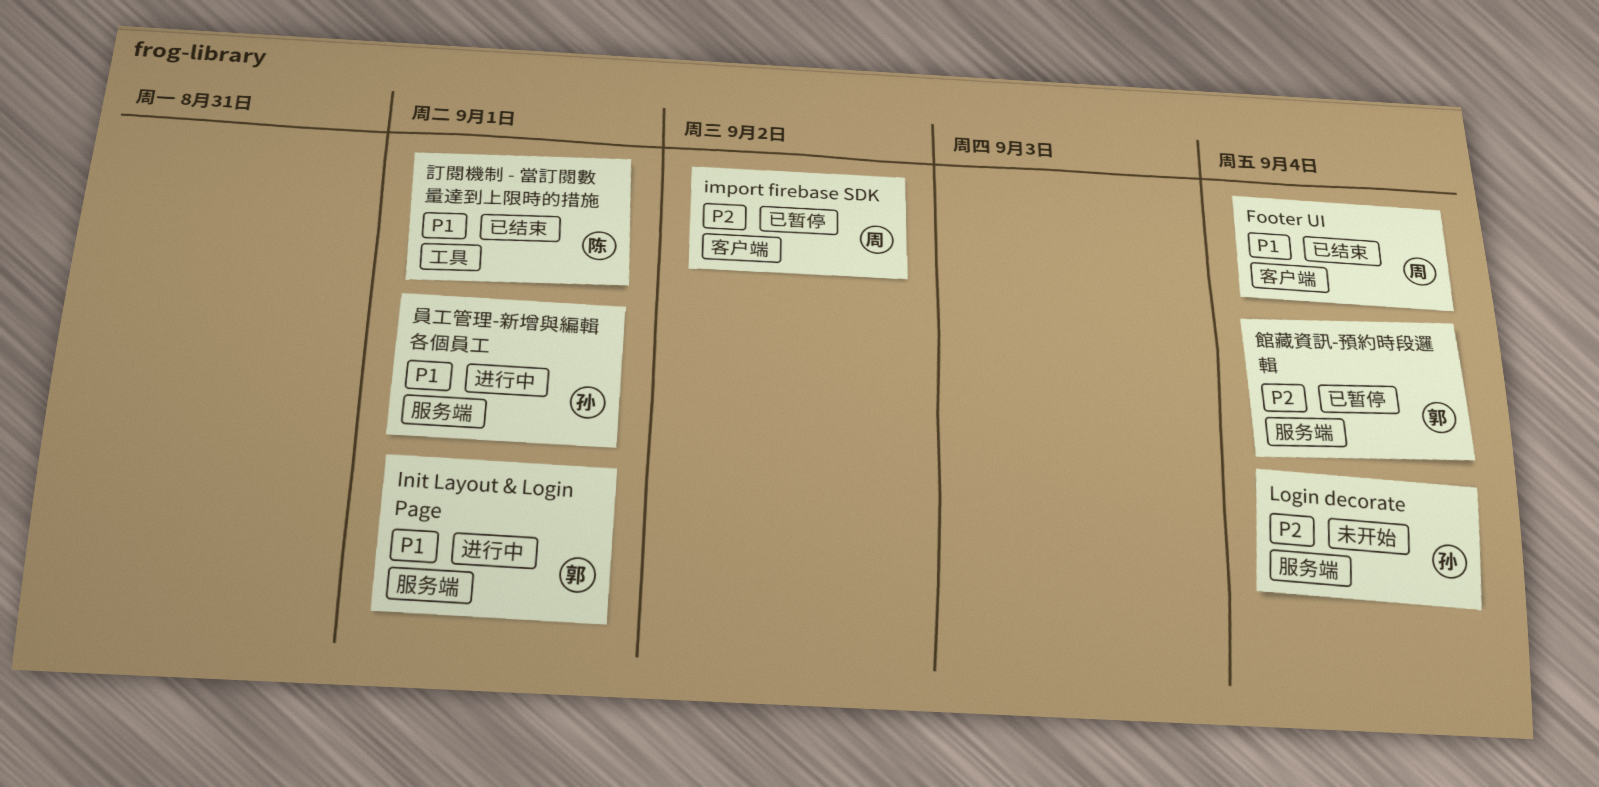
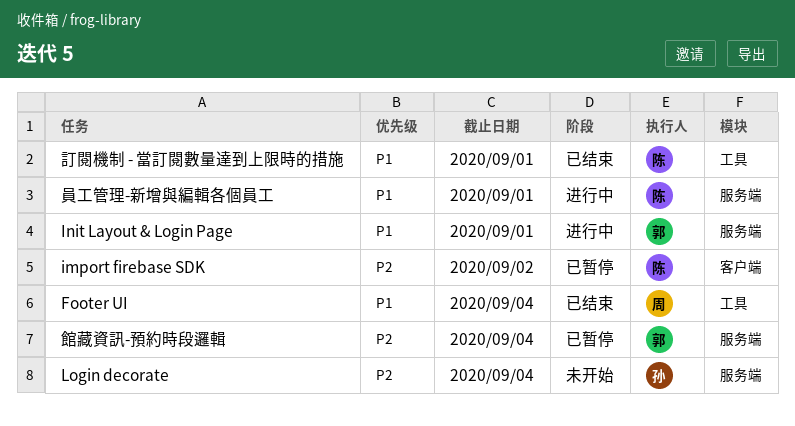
Footer UI, label: 客户端 -> 工具
import firebase SDK, owner: 周 -> 陈
員工管理-新增與編輯各個員工, owner: 孙 -> 陈

